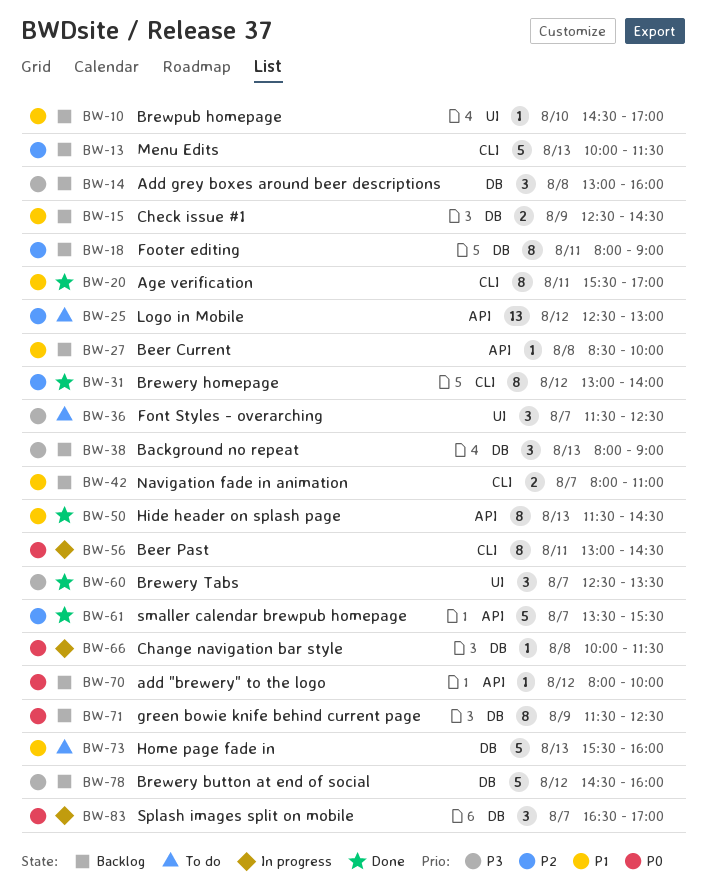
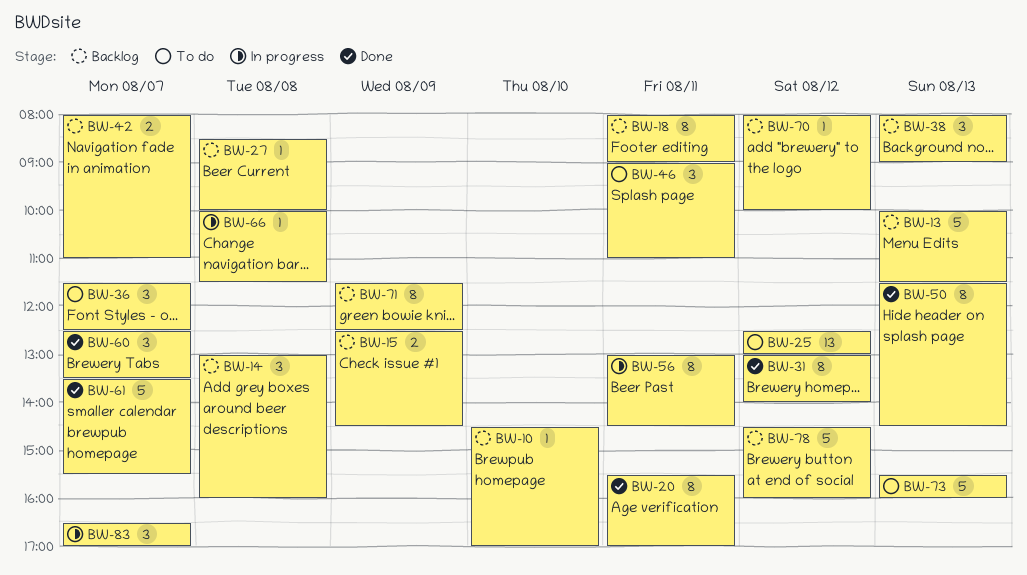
BW-46: none -> present

